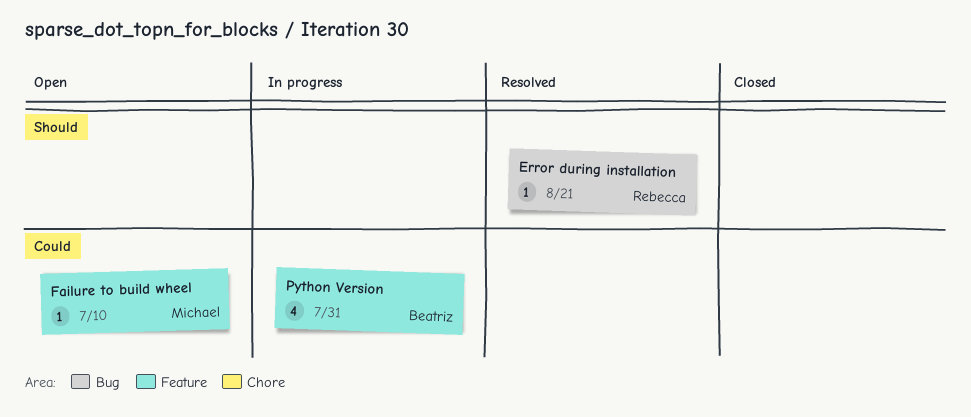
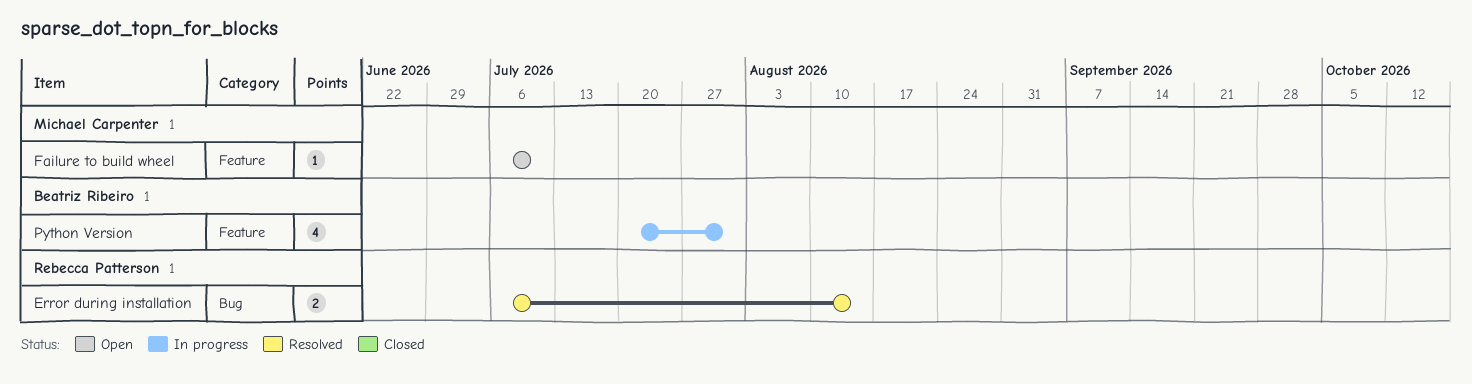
Error during installation, estimate: 1 -> 2
Error during installation, due: Aug 21 -> Aug 14

